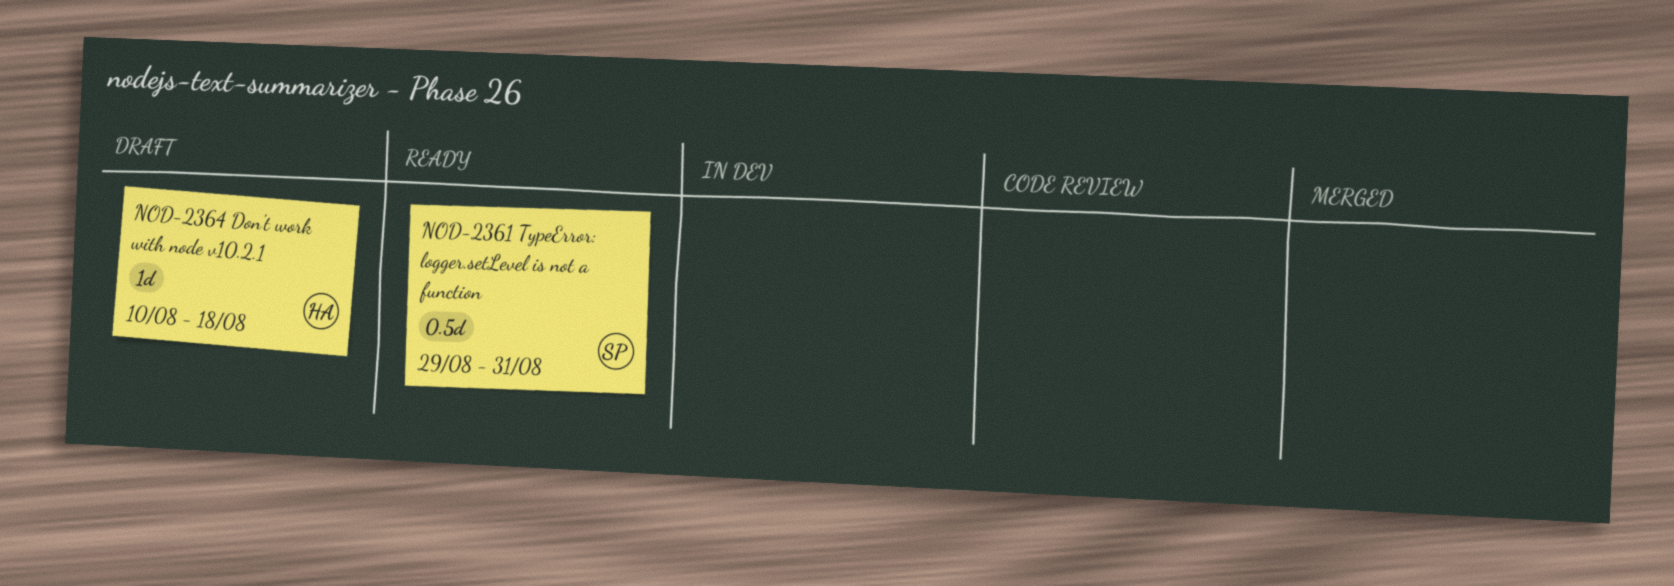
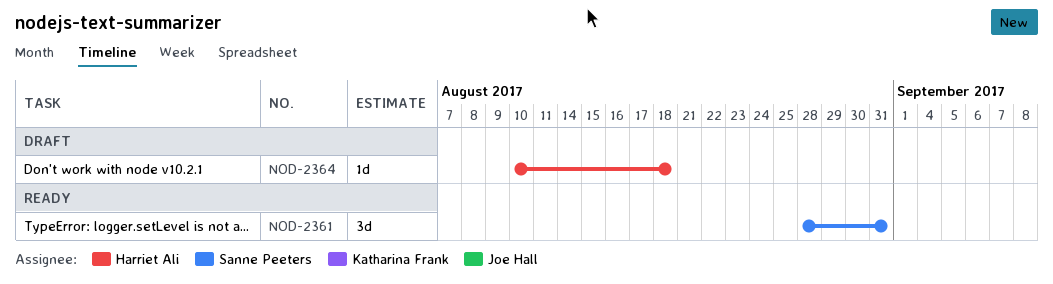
NOD-2361, estimate: 0.5d -> 3d
NOD-2361, start: Aug 29 -> Aug 28

